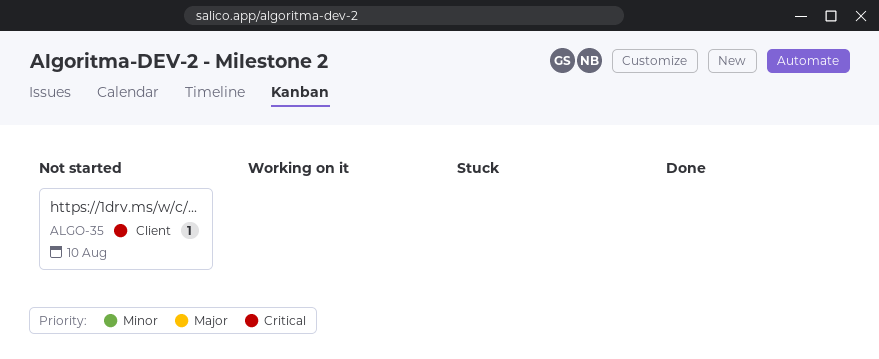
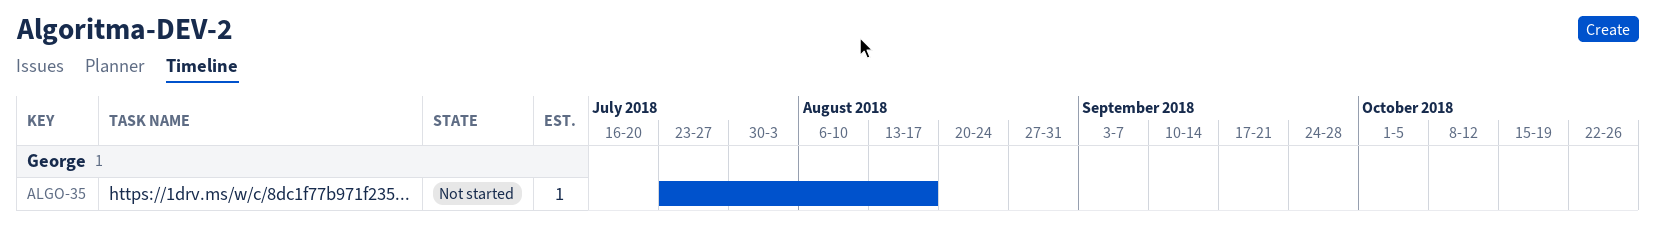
ALGO-35, due: Aug 10 -> Aug 17

